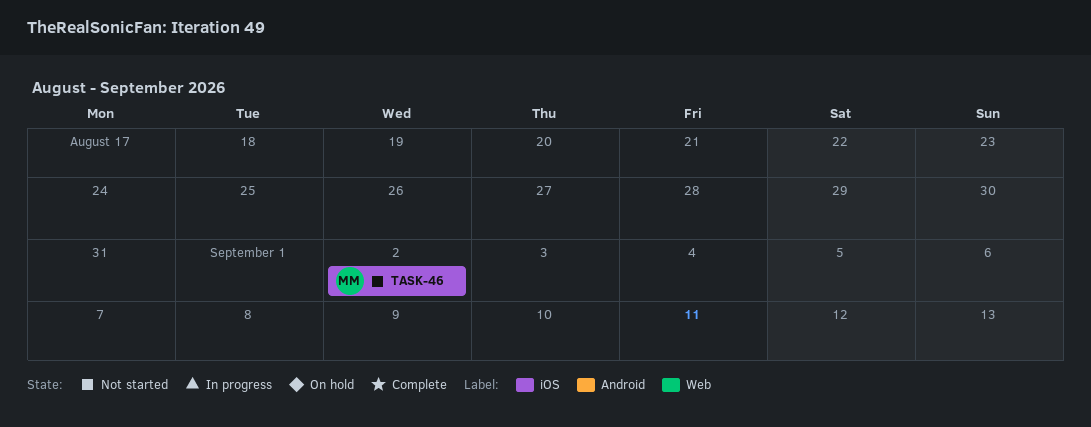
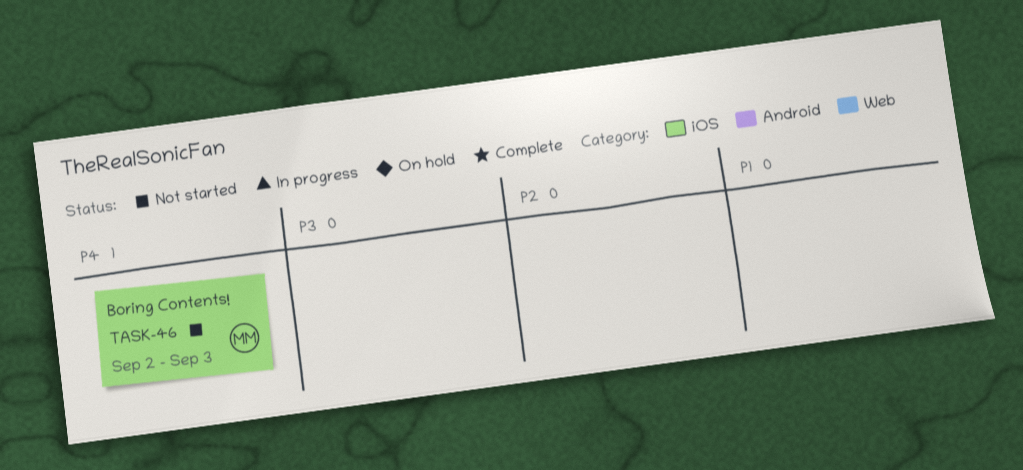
TASK-46, due: Sep 2 -> Sep 3

